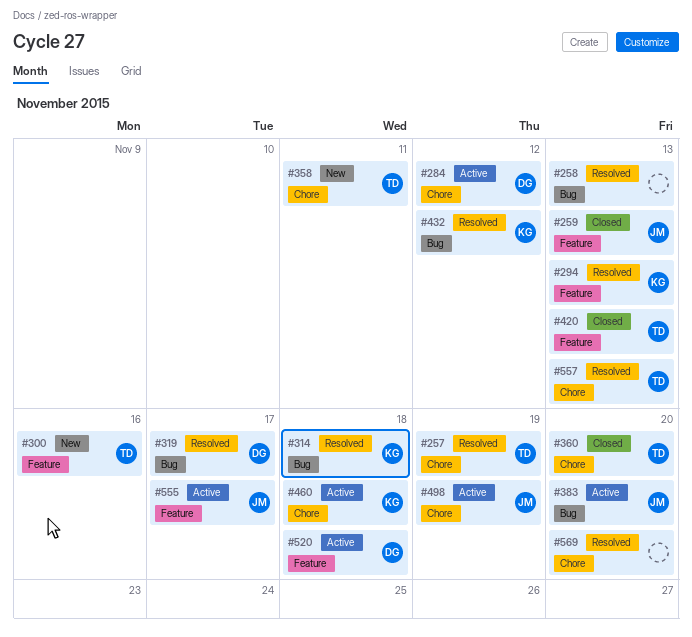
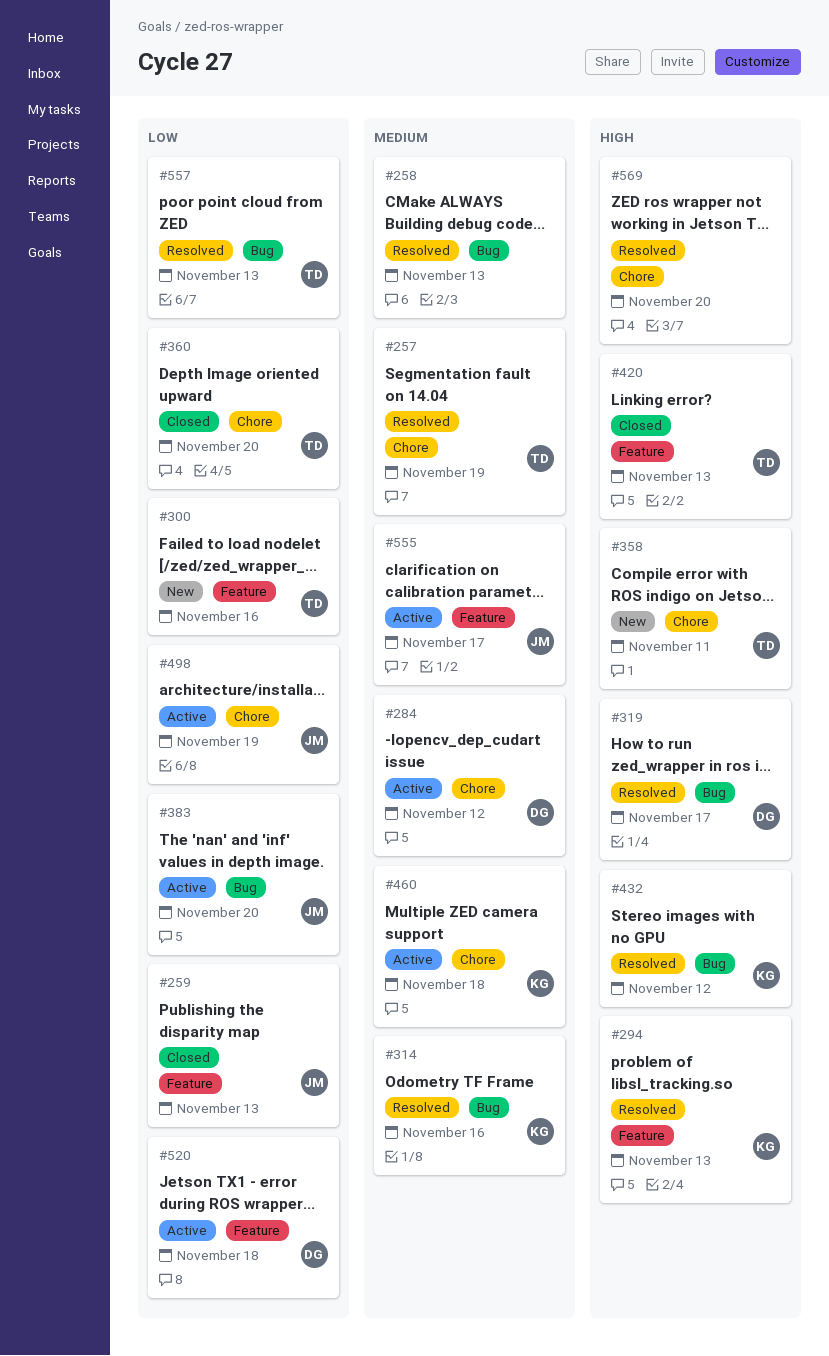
#314, due: Nov 18 -> Nov 16
#557, label: Chore -> Bug

